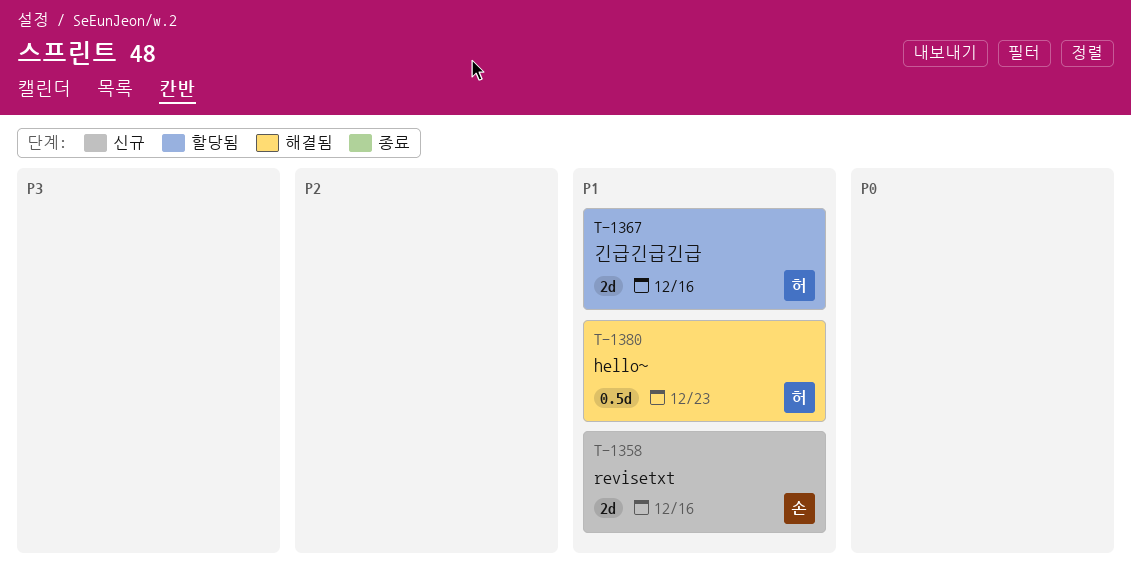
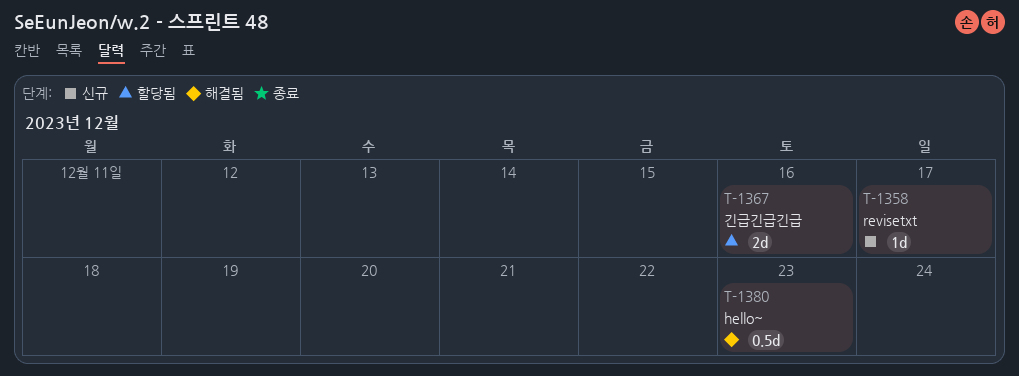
T-1358, estimate: 2d -> 1d
T-1358, due: Dec 16 -> Dec 17

